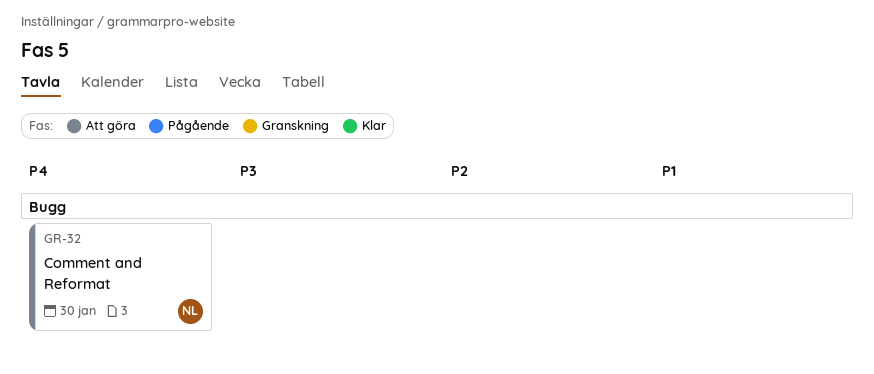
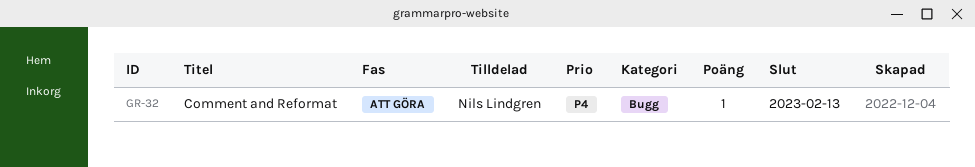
GR-32, due: Jan 30 -> Feb 13

